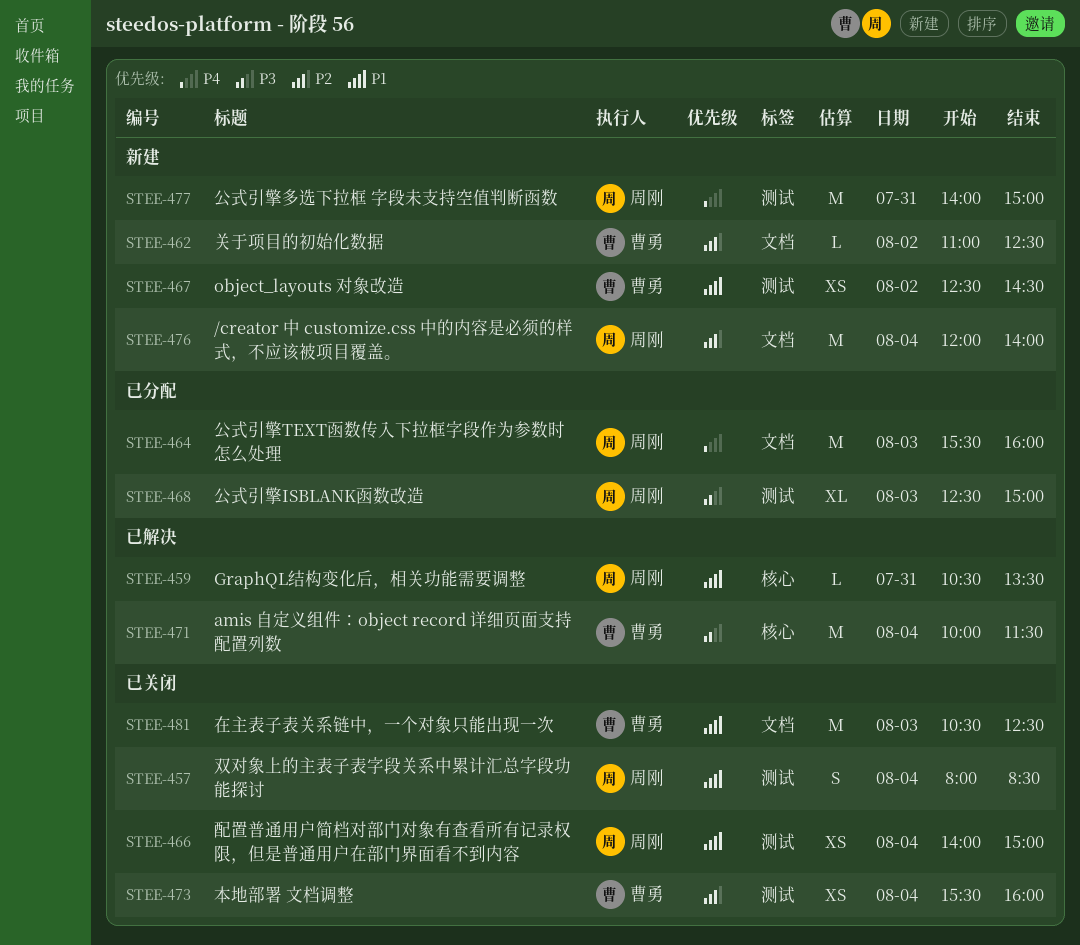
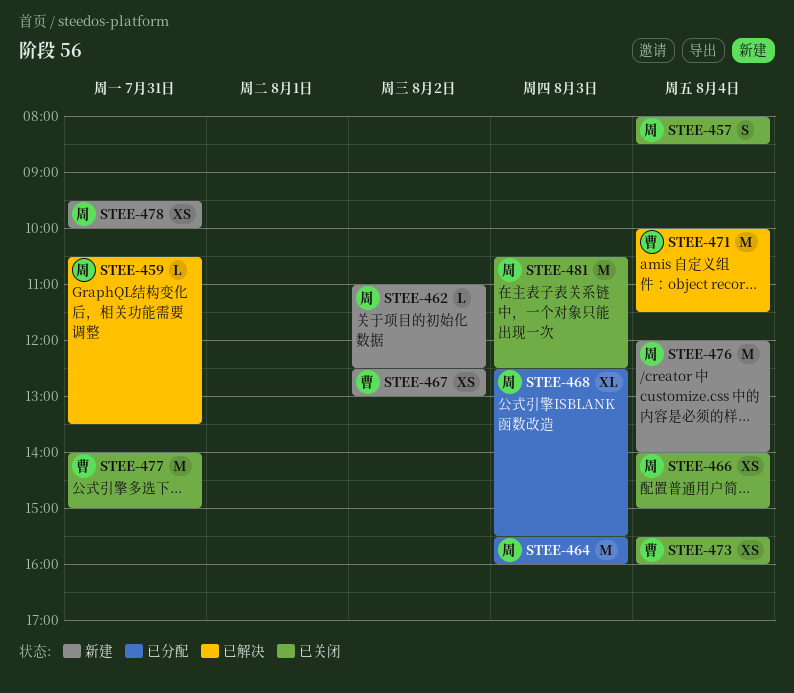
STEE-462, owner: 曹勇 -> 周刚
STEE-467, ends: 14:30 -> 13:00
STEE-468, ends: 15:00 -> 15:30
STEE-477, status: 新建 -> 已关闭
STEE-477, owner: 周刚 -> 曹勇
STEE-478: none -> present
STEE-481, owner: 曹勇 -> 周刚

